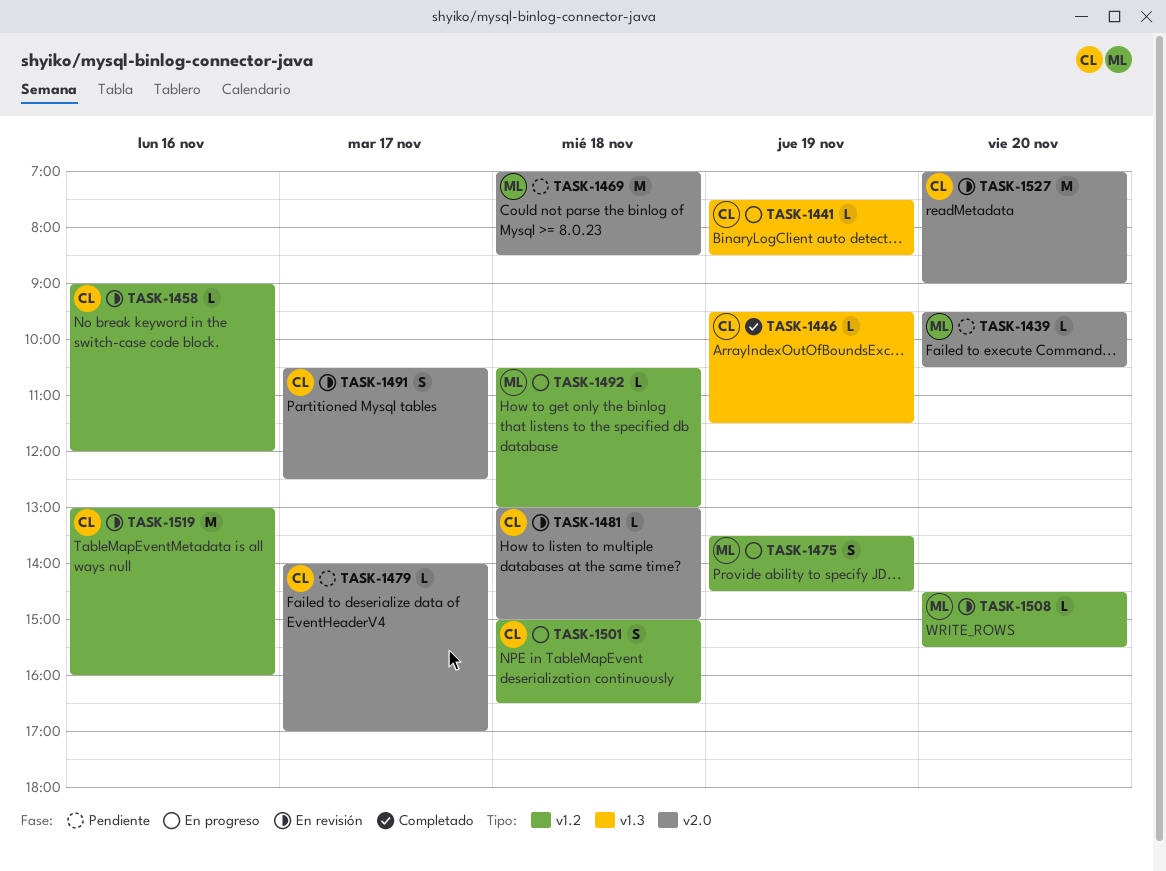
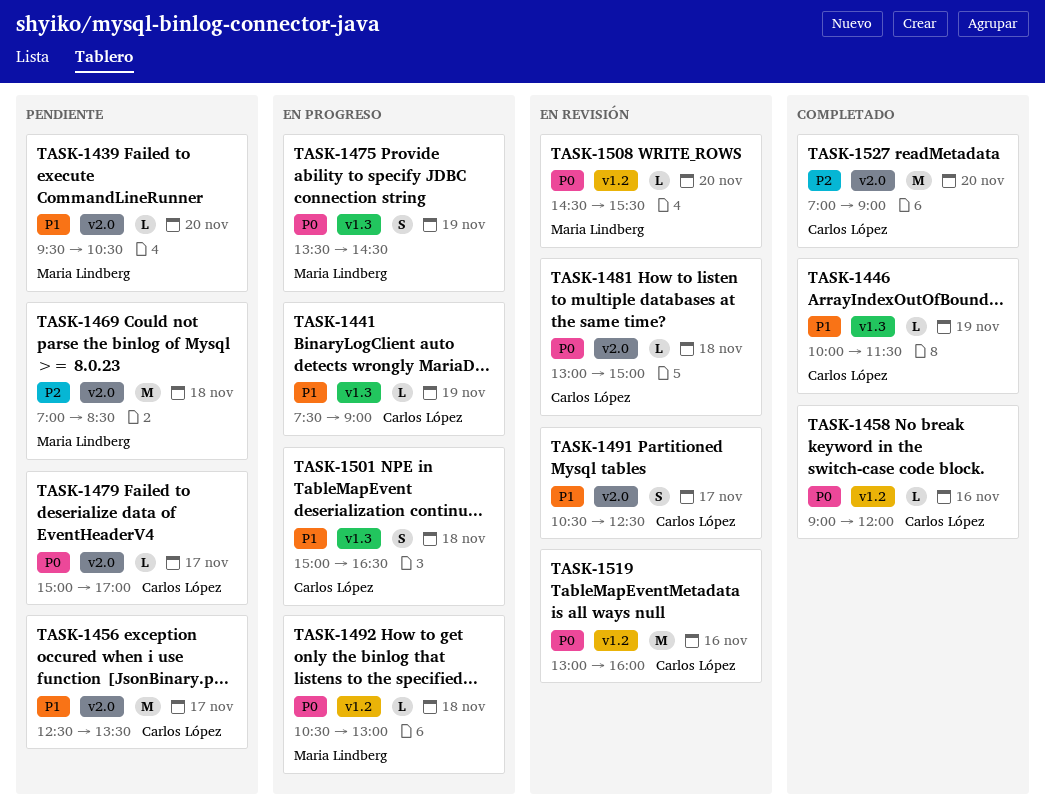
TASK-1441, ends: 08:30 -> 09:00
TASK-1446, begins: 09:30 -> 10:00
TASK-1456: none -> present
TASK-1458, status: En revisión -> Completado
TASK-1475, label: v1.2 -> v1.3
TASK-1479, begins: 14:00 -> 15:00
TASK-1501, label: v1.2 -> v1.3
TASK-1527, status: En revisión -> Completado

